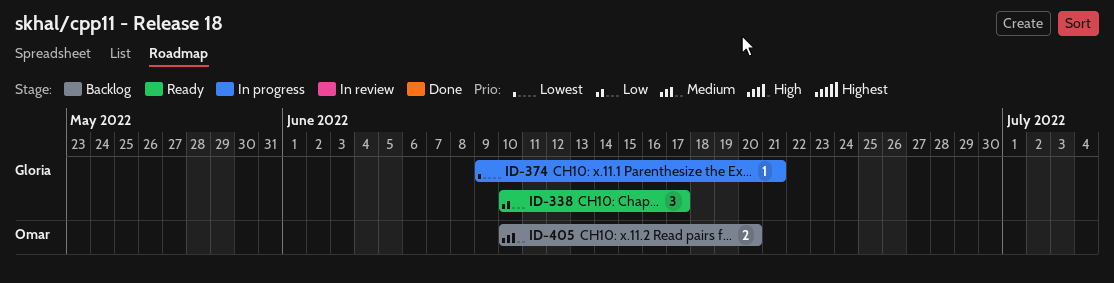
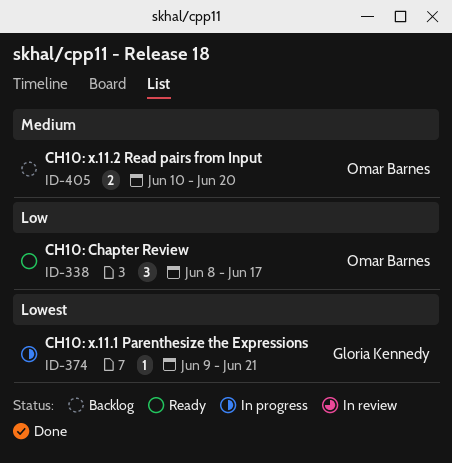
ID-338, owner: Gloria Kennedy -> Omar Barnes
ID-338, start: Jun 10 -> Jun 8

